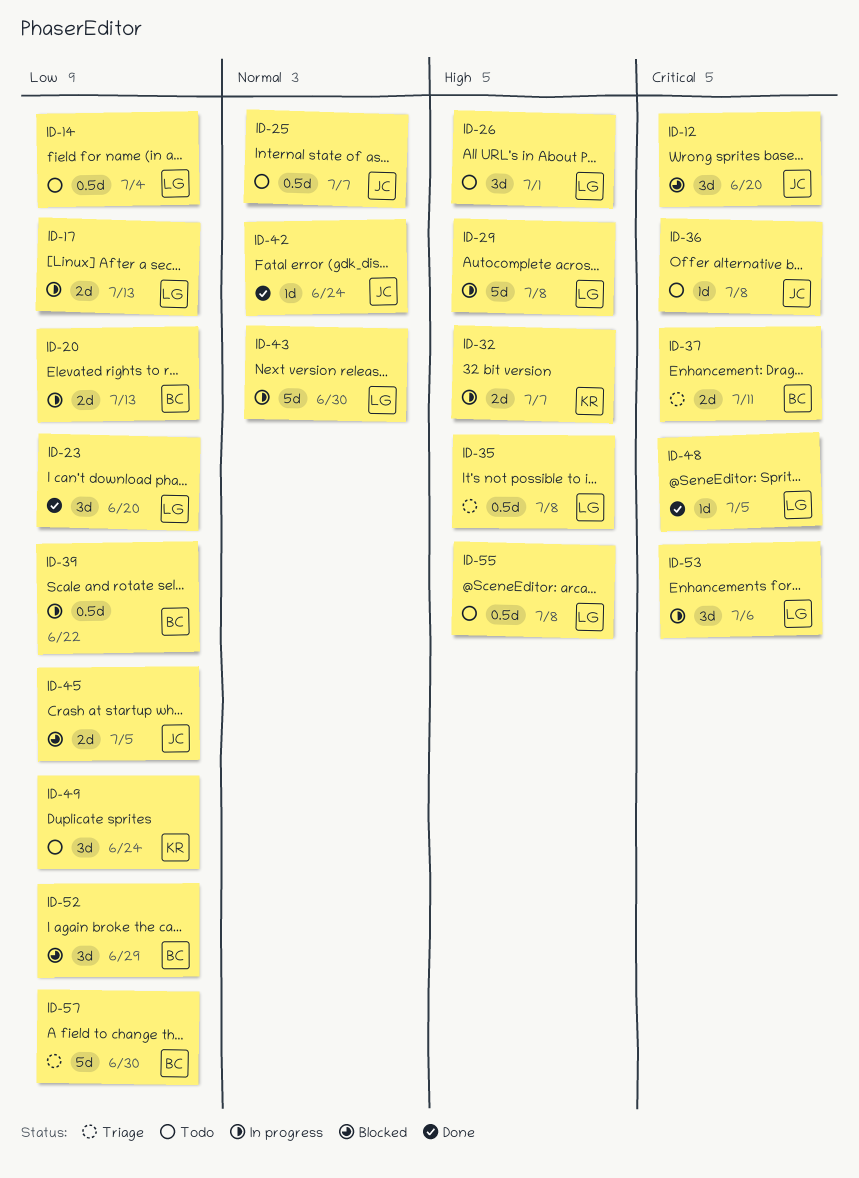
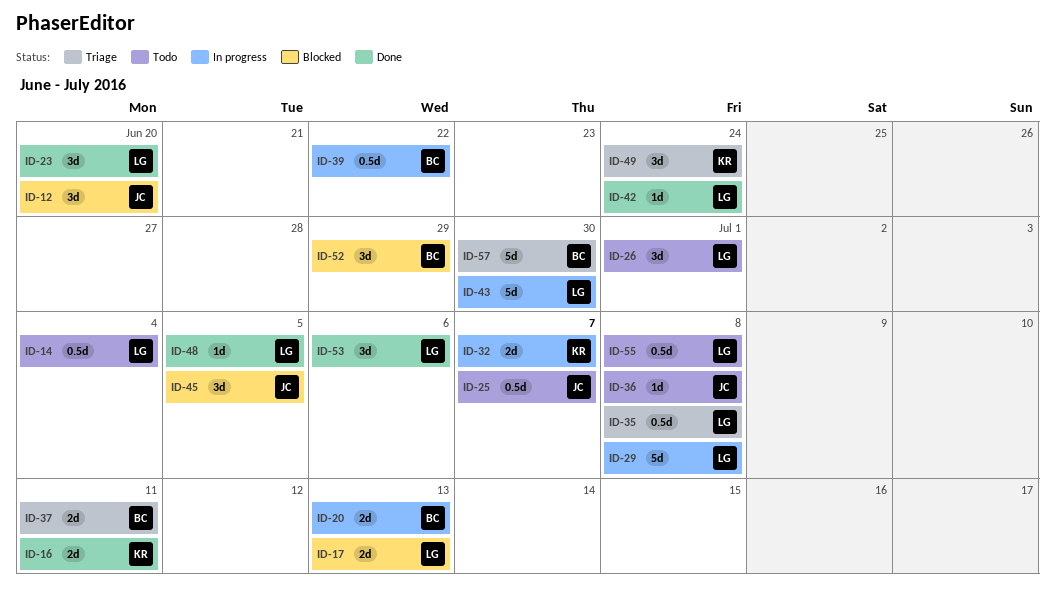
ID-16: none -> present
ID-17, status: In progress -> Blocked
ID-42, owner: JC -> LG
ID-45, estimate: 2d -> 3d
ID-49, status: Todo -> Triage
ID-53, status: In progress -> Done

